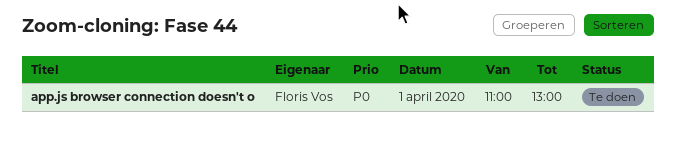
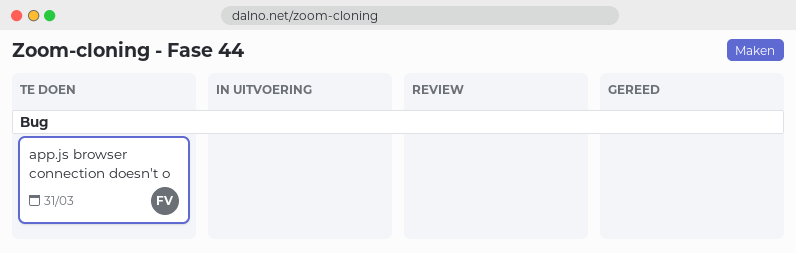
app.js browser connection doesn't o, day: Apr 1 -> Mar 31

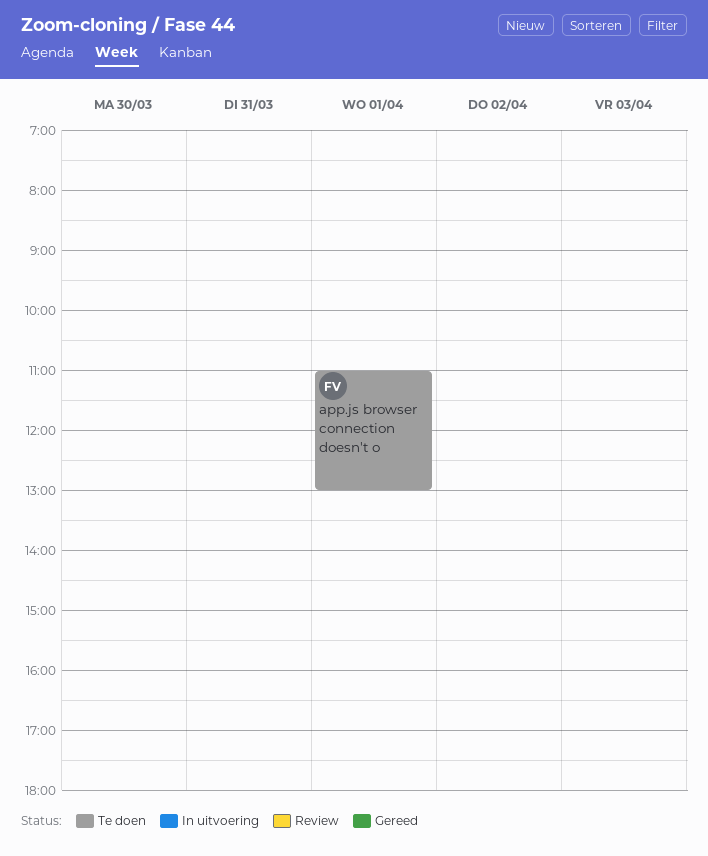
app.js browser connection doesn't o, day: Mar 31 -> Apr 1

